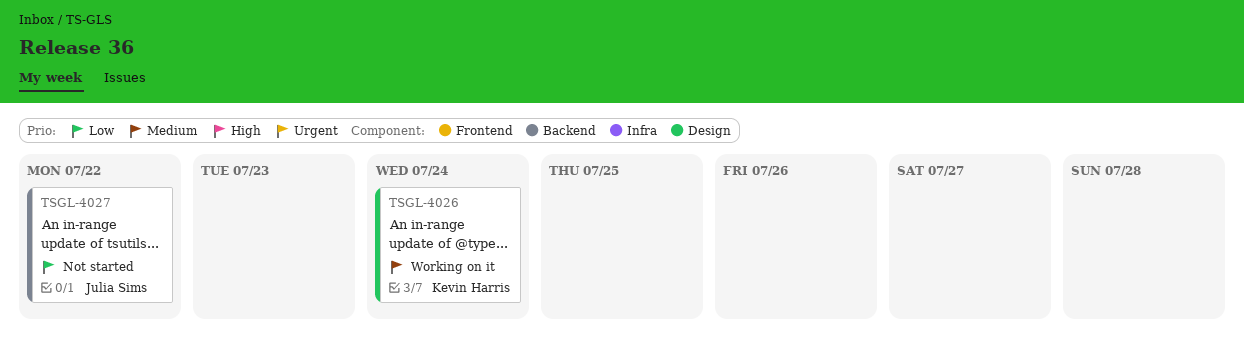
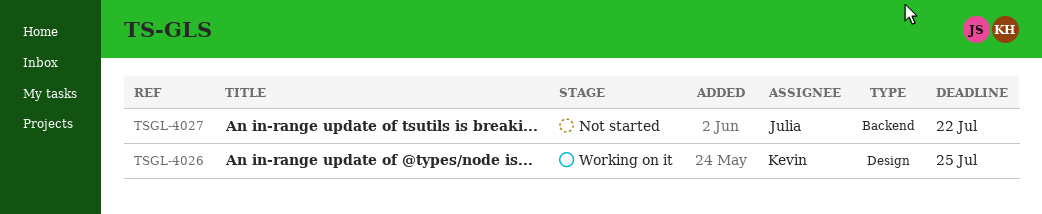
TSGL-4026, due: Jul 24 -> Jul 25

